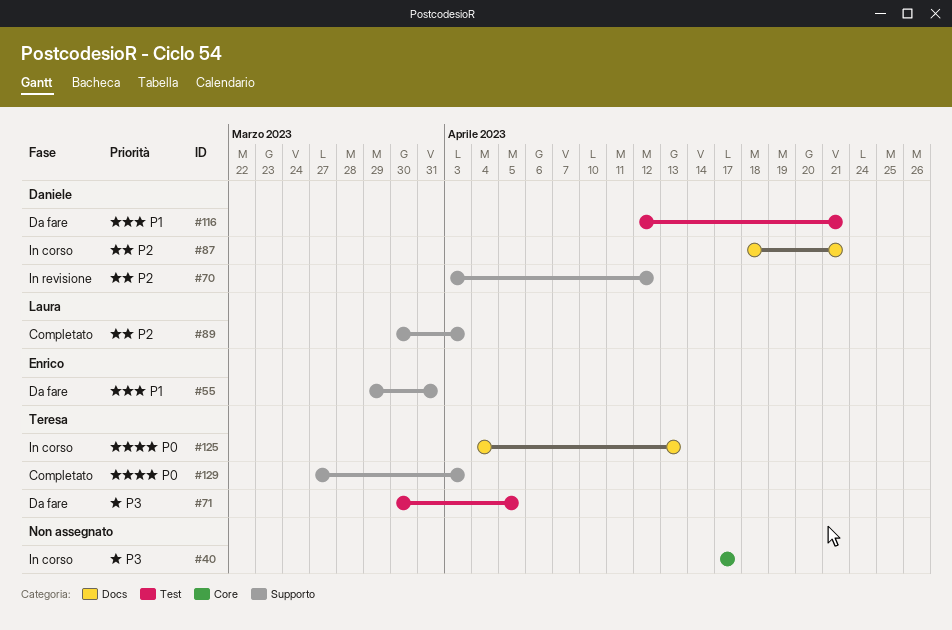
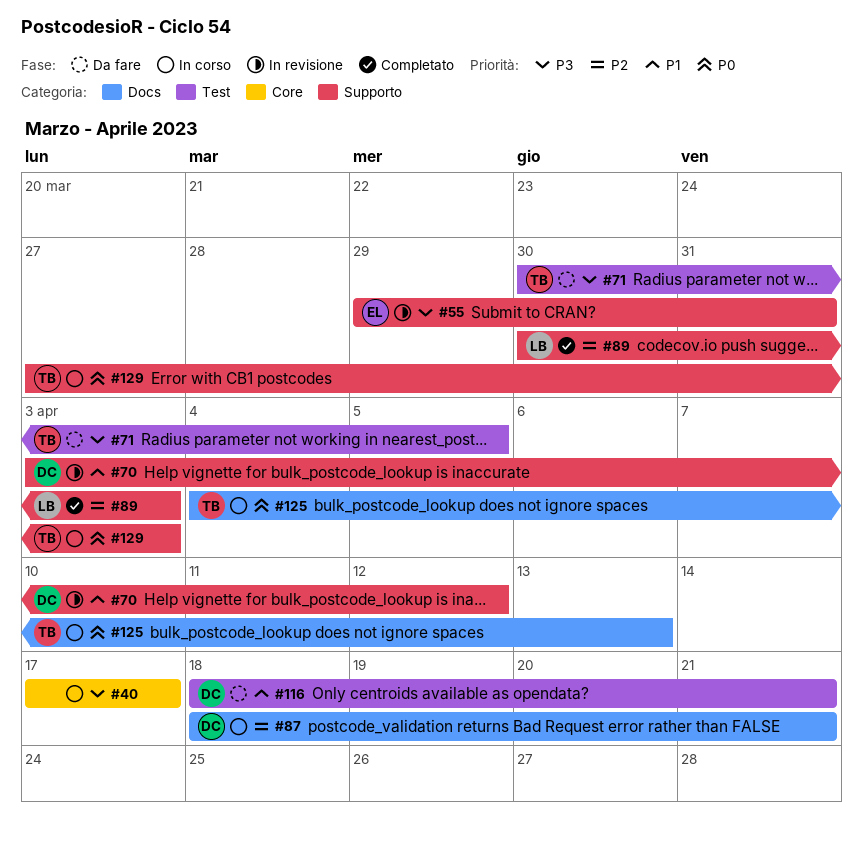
#55, status: Da fare -> In revisione
#55, priority: P1 -> P3
#70, priority: P2 -> P1
#116, start: Apr 12 -> Apr 18
#129, status: Completato -> In corso

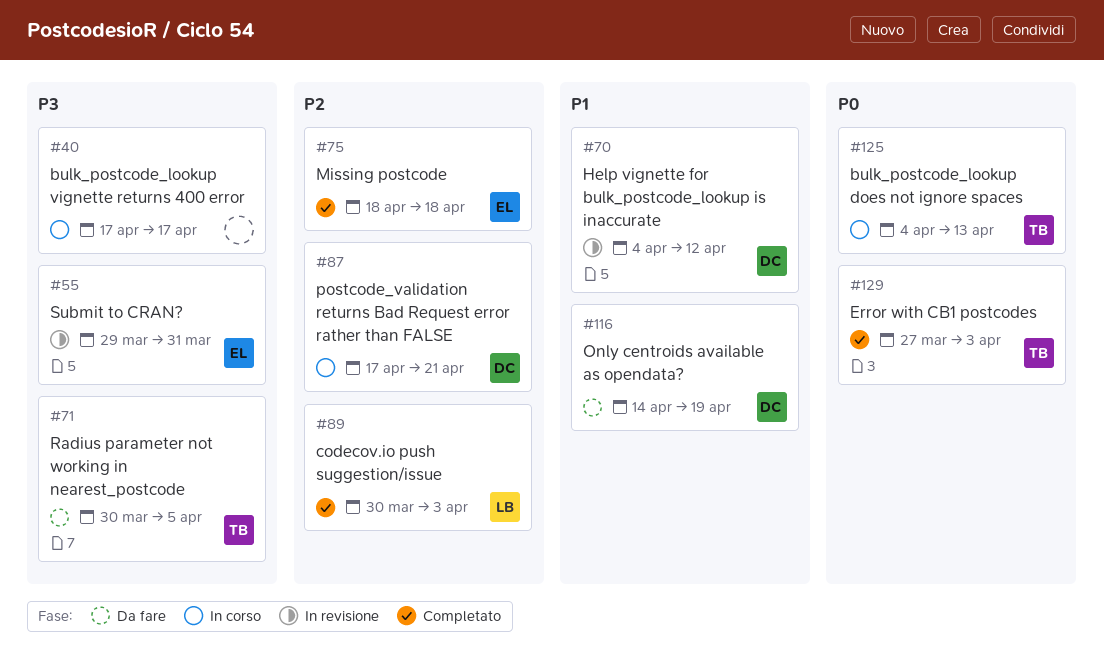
#70, start: Apr 3 -> Apr 4
#75: none -> present
#87, start: Apr 18 -> Apr 17
#116, start: Apr 18 -> Apr 14
#116, due: Apr 21 -> Apr 19
#129, status: In corso -> Completato

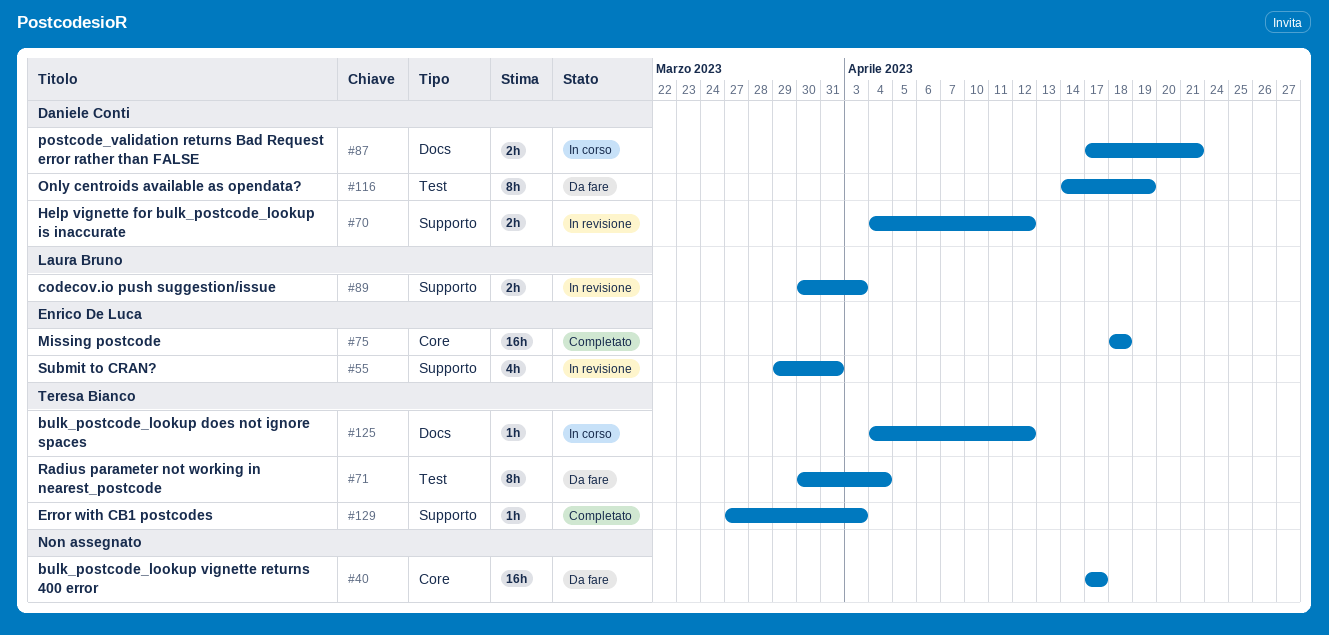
#40, status: In corso -> Da fare
#71, due: Apr 5 -> Apr 4
#89, status: Completato -> In revisione
#125, due: Apr 13 -> Apr 12

